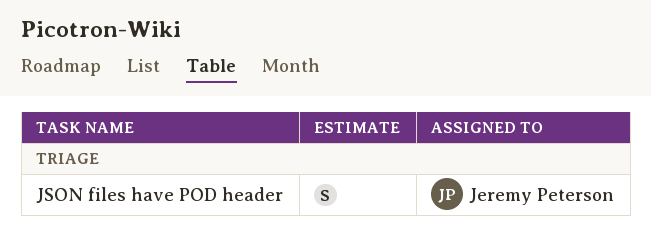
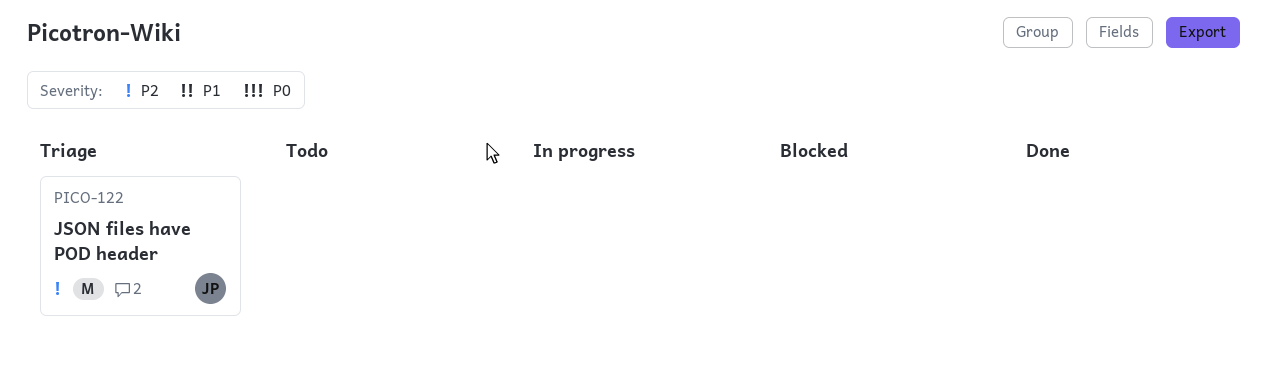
JSON files have POD header, estimate: S -> M

